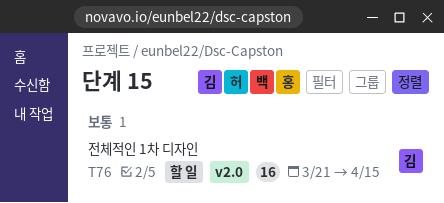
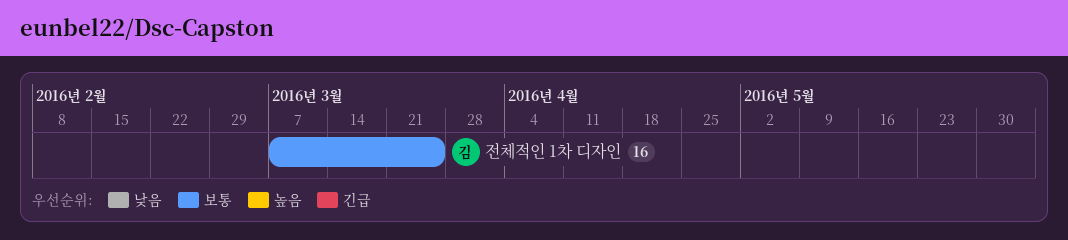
전체적인 1차 디자인, start: Mar 21 -> Mar 7
전체적인 1차 디자인, due: Apr 15 -> Mar 25

